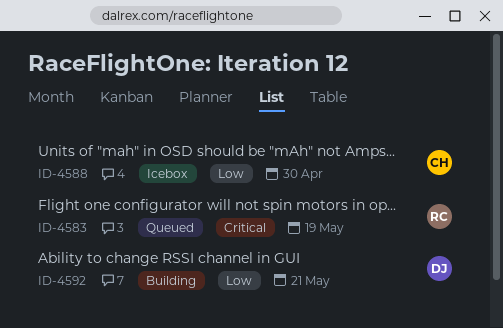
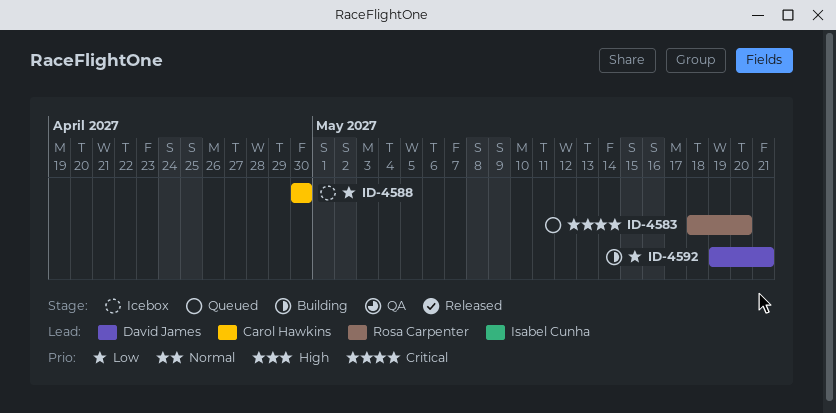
ID-4583, due: May 19 -> May 20

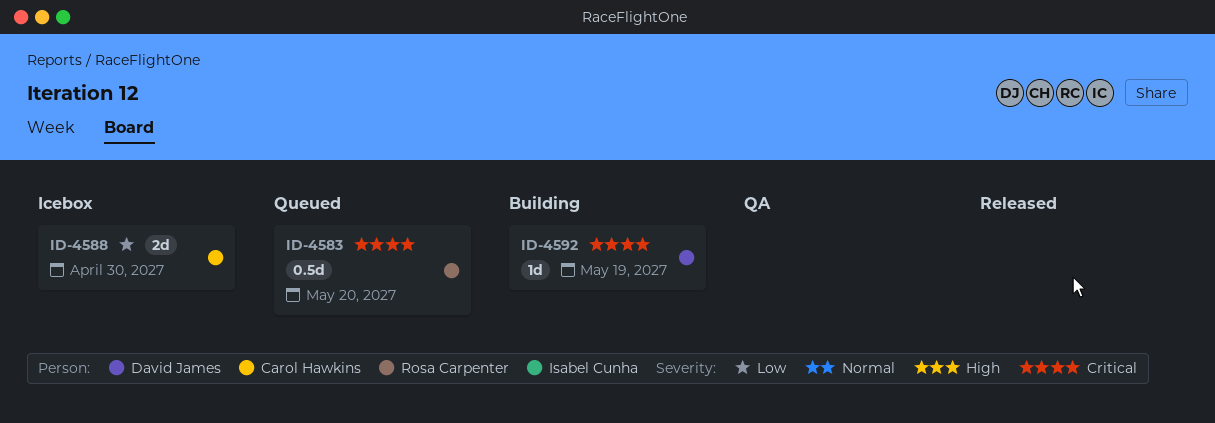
ID-4592, priority: Low -> Critical
ID-4592, due: May 21 -> May 19

